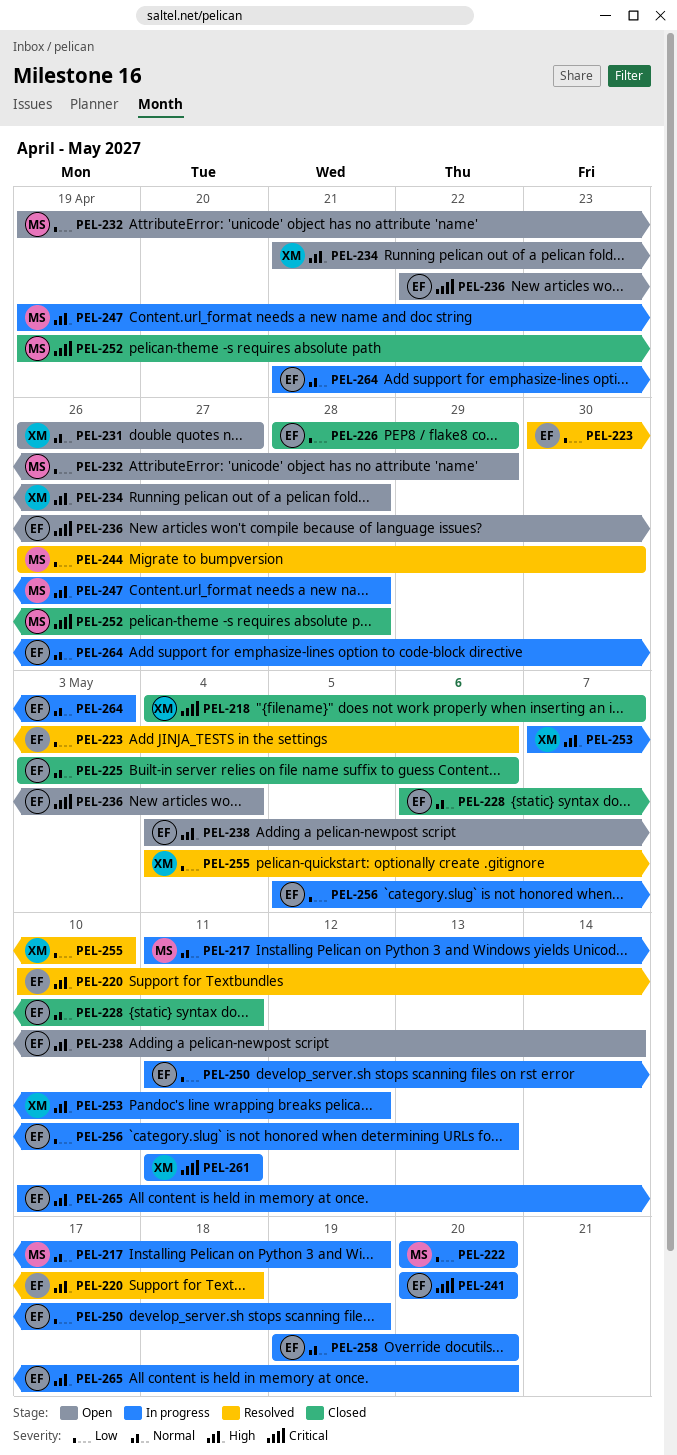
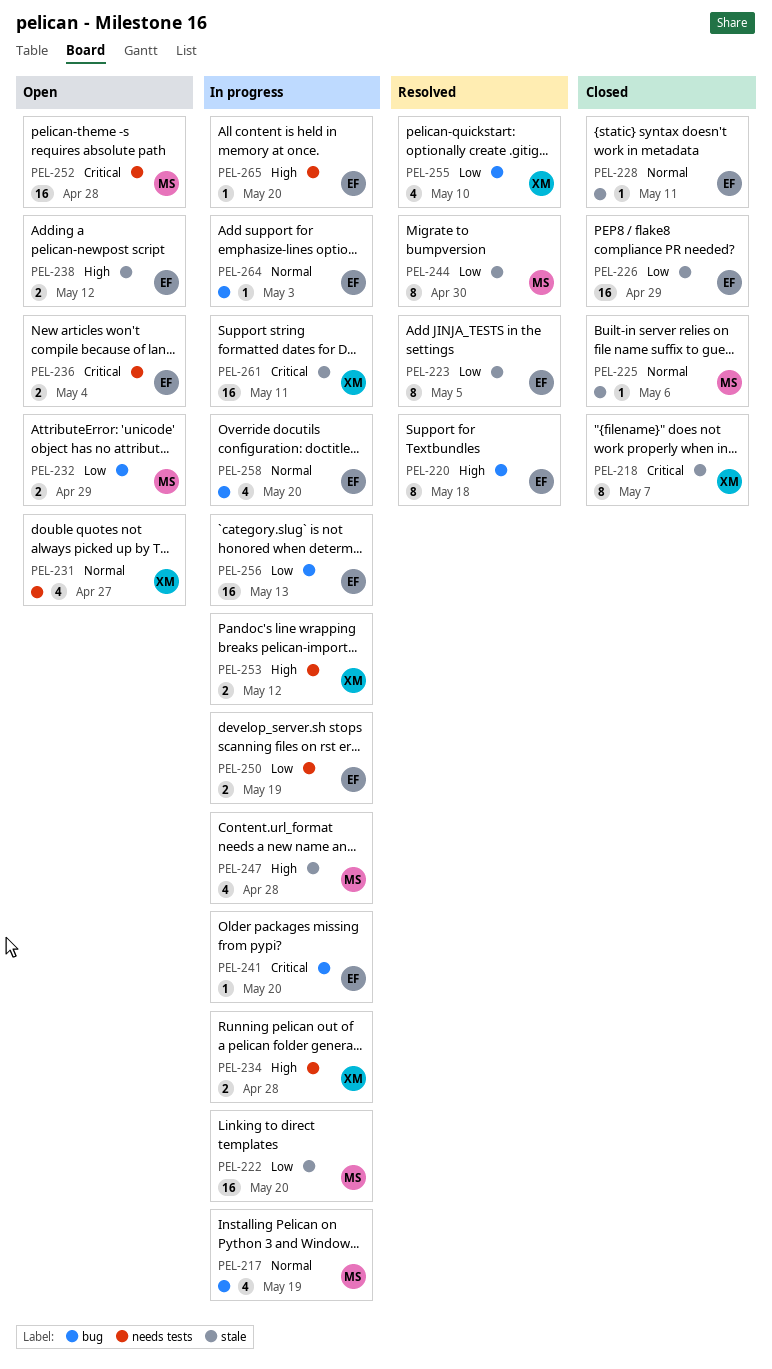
PEL-223, due: May 6 -> May 5
PEL-225, owner: EF -> MS
PEL-234, status: Open -> In progress
PEL-238, due: May 14 -> May 12
PEL-252, status: Closed -> Open

